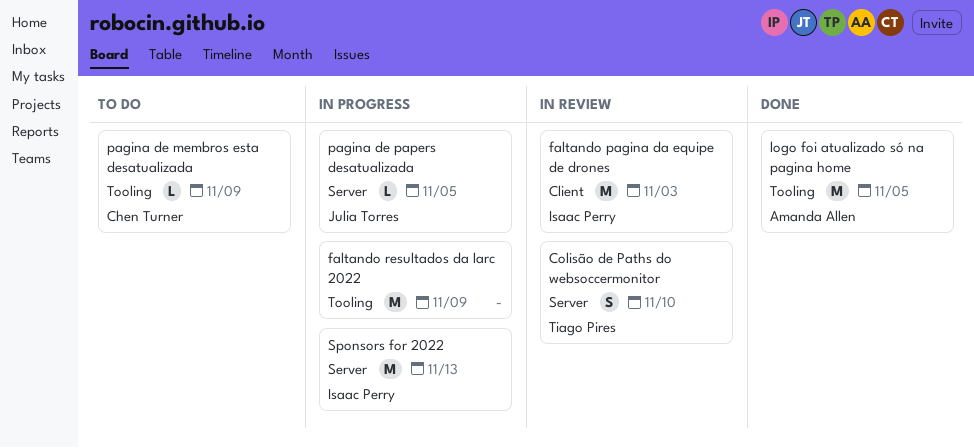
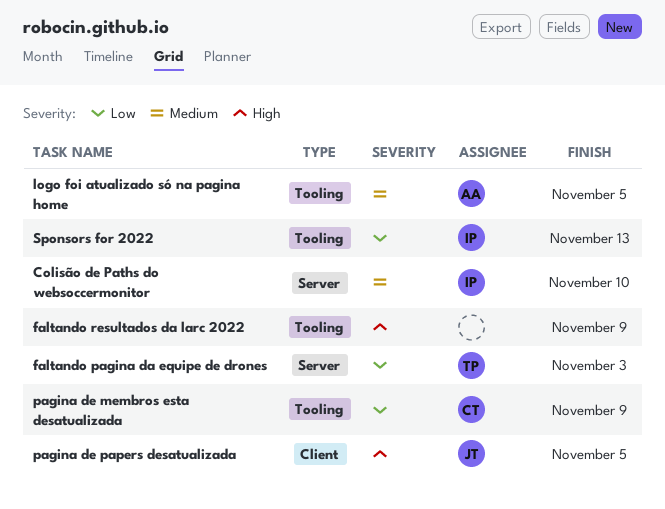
Colisão de Paths do websoccermonitor, owner: Tiago Pires -> Isaac Perry
faltando pagina da equipe de drones, owner: Isaac Perry -> Tiago Pires
faltando pagina da equipe de drones, label: Client -> Server
pagina de papers desatualizada, label: Server -> Client
Sponsors for 2022, label: Server -> Tooling

